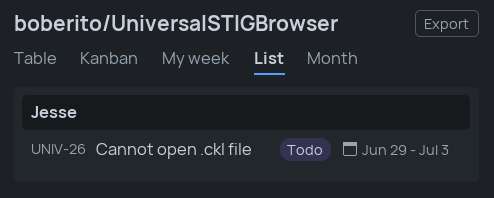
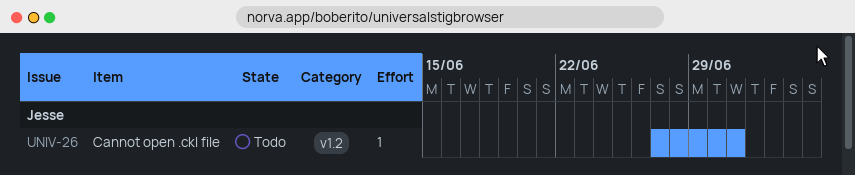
UNIV-26, start: Jun 29 -> Jun 27
UNIV-26, due: Jul 3 -> Jul 1

